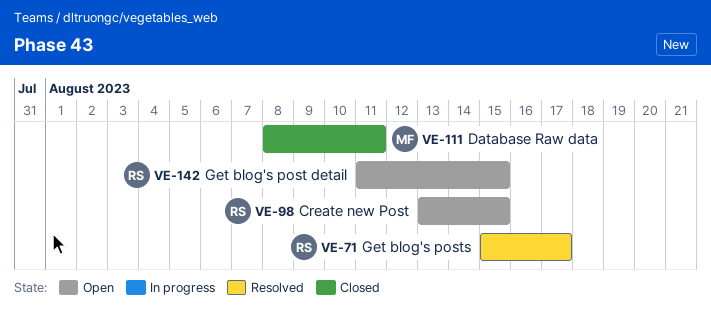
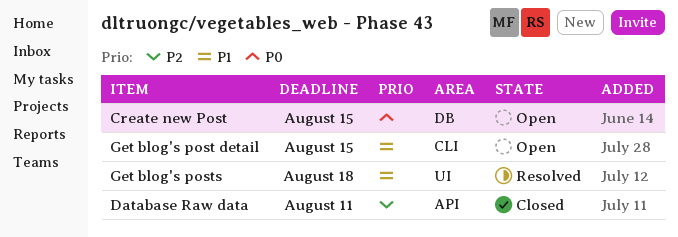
Get blog's posts, due: Aug 17 -> Aug 18

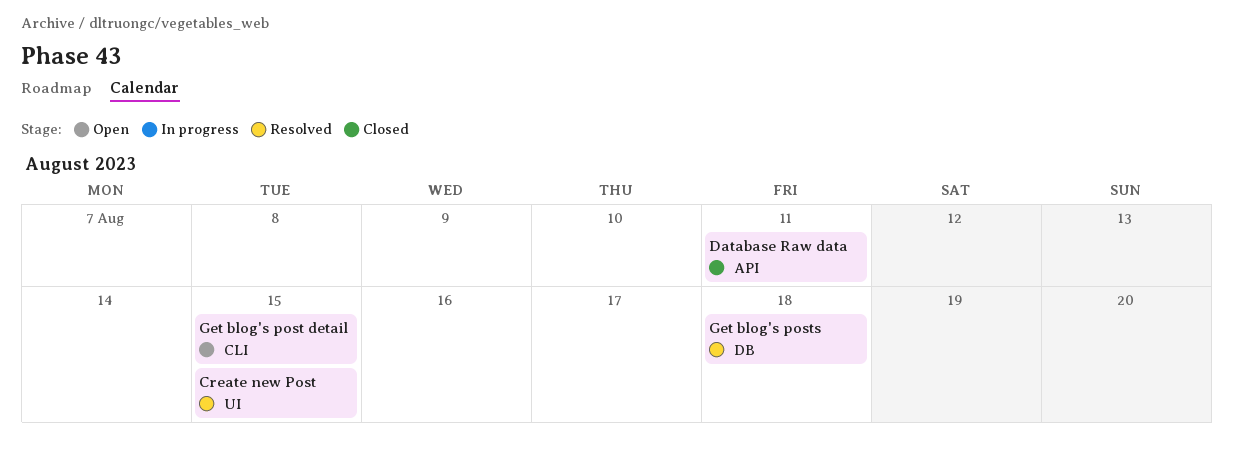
Create new Post, status: Open -> Resolved
Create new Post, label: DB -> UI
Get blog's posts, label: UI -> DB

